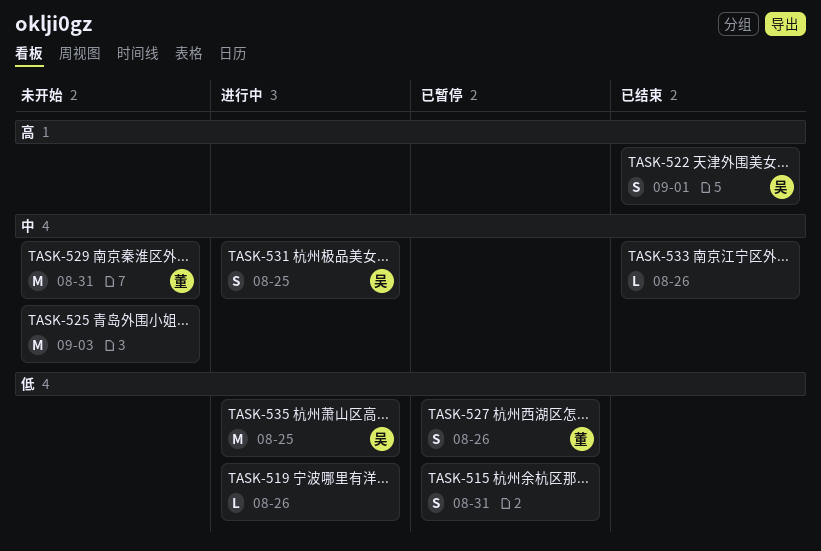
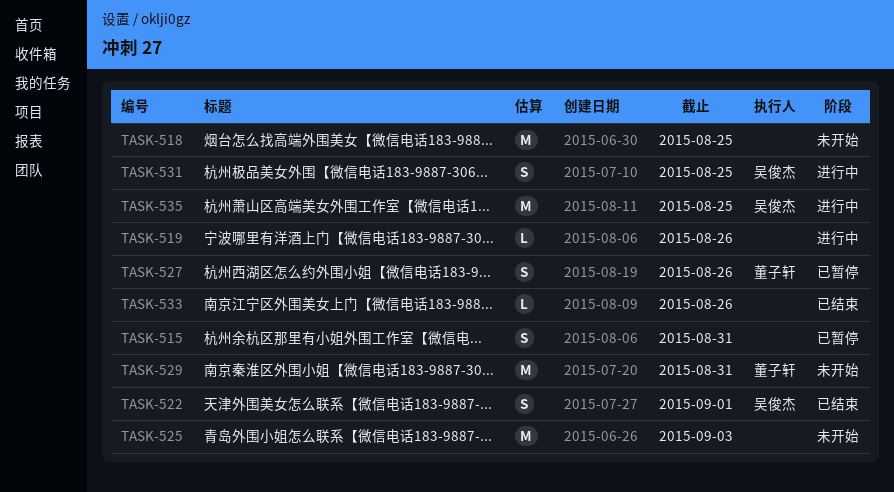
TASK-518: none -> present

